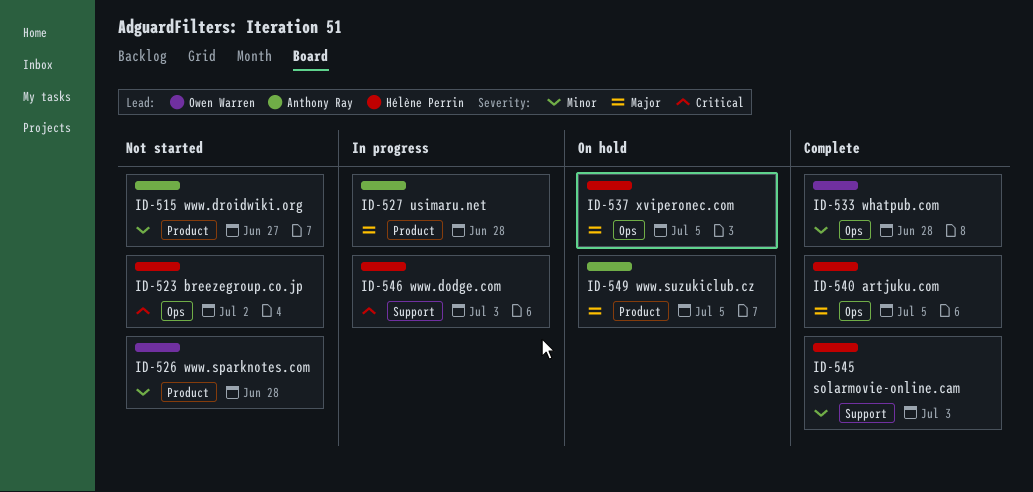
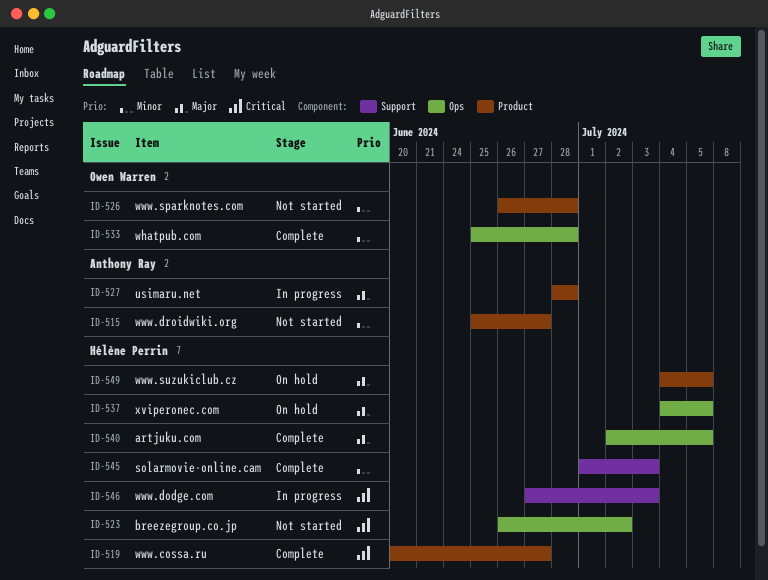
ID-519: none -> present
ID-549, owner: Anthony Ray -> Hélène Perrin

